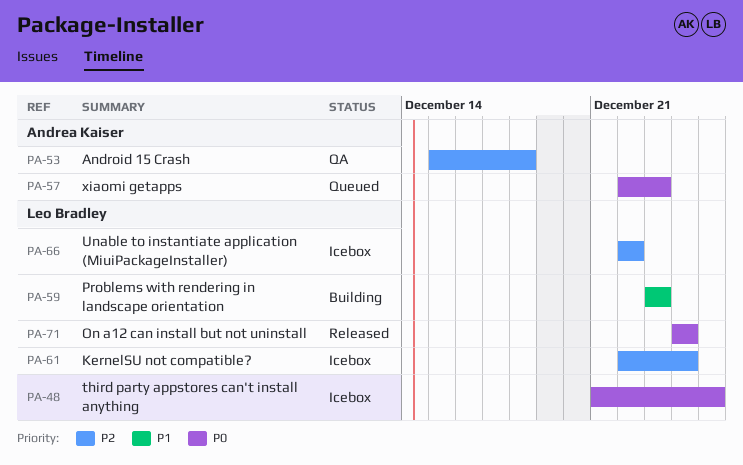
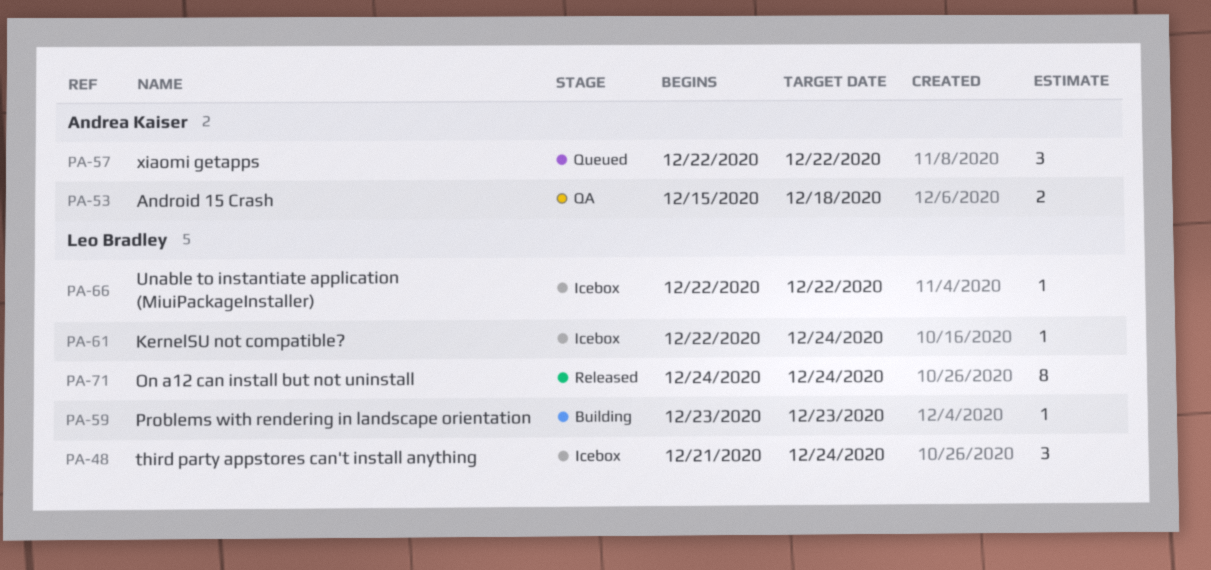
PA-48, due: Dec 25 -> Dec 24
PA-57, due: Dec 23 -> Dec 22

